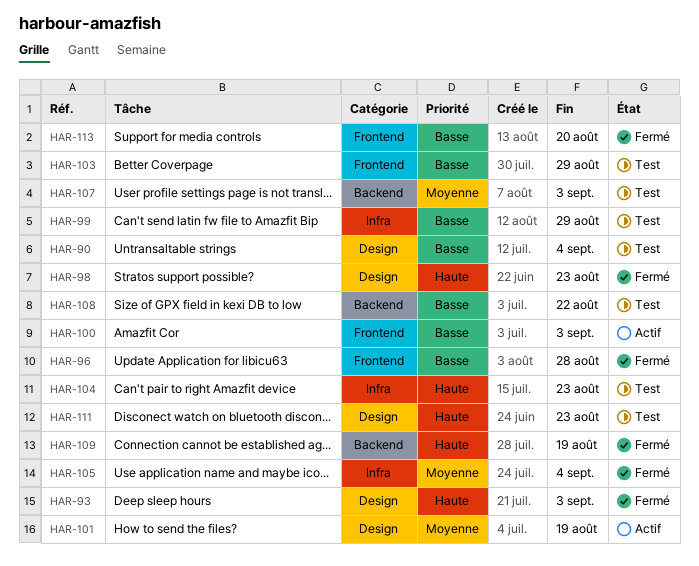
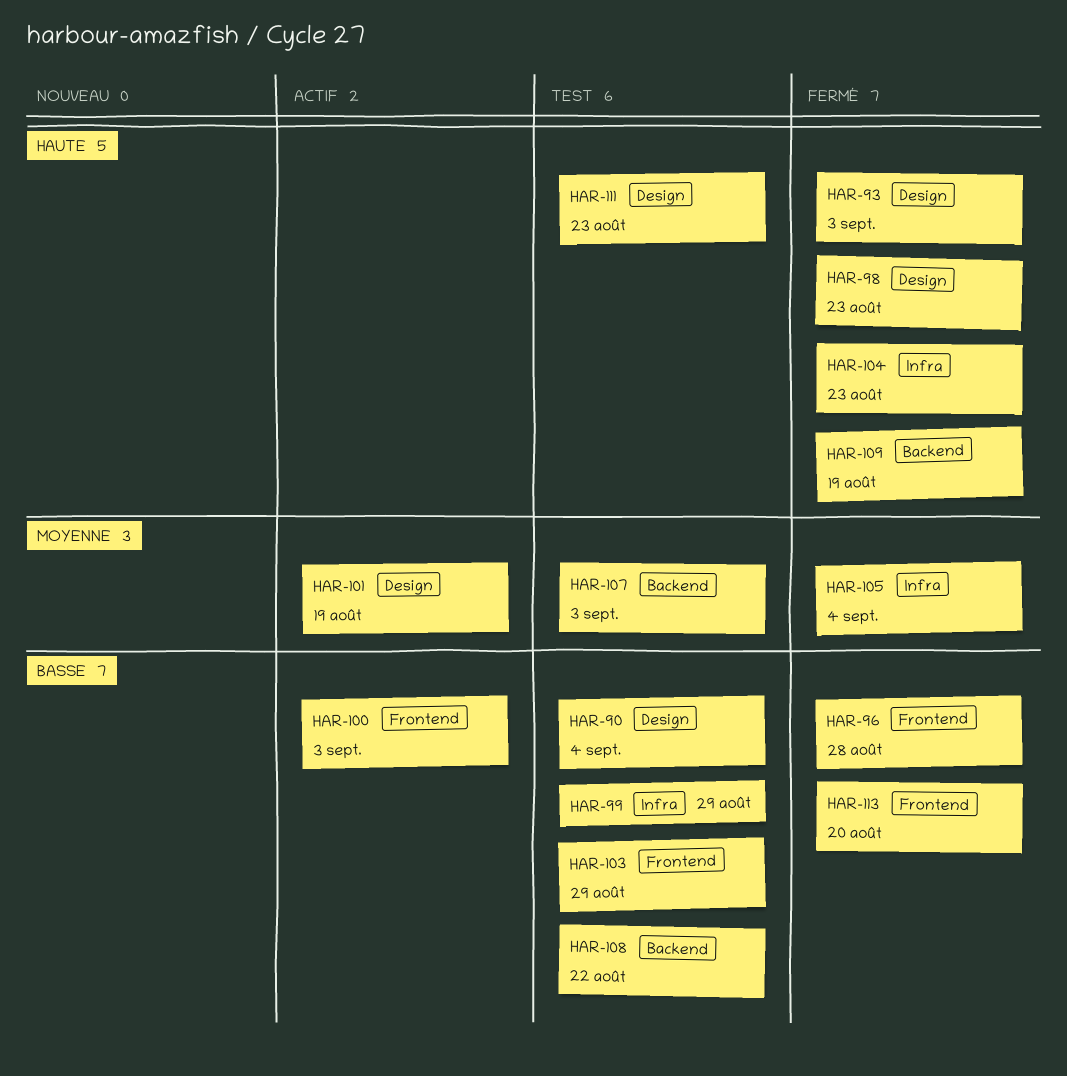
HAR-104, status: Test -> Fermé

